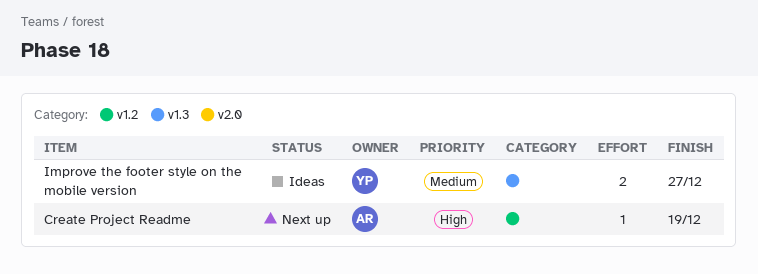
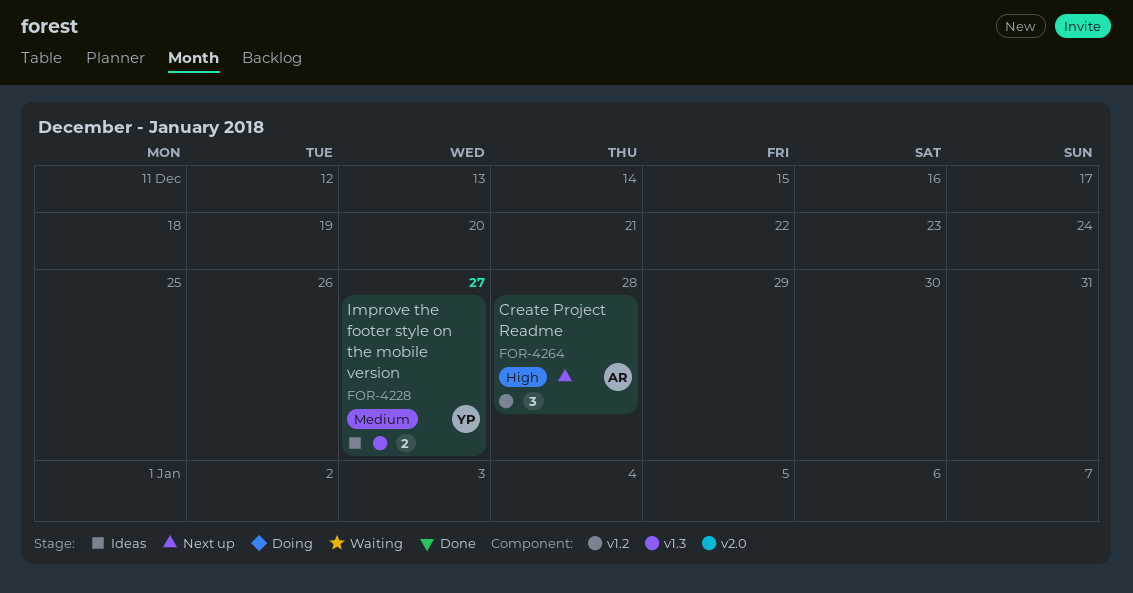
Create Project Readme, estimate: 1 -> 3
Create Project Readme, due: Dec 19 -> Dec 28

